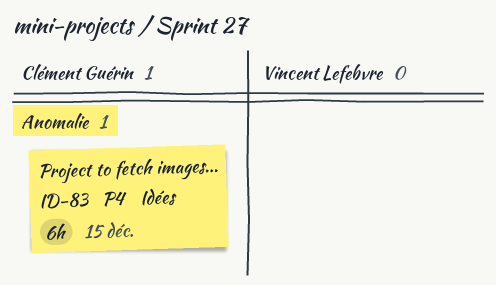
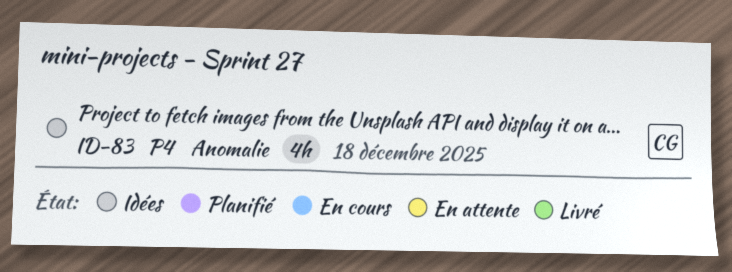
ID-83, estimate: 6h -> 4h
ID-83, due: Dec 15 -> Dec 18

